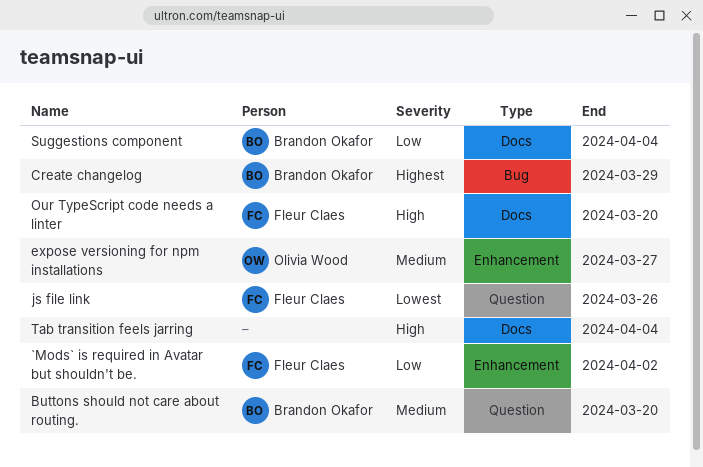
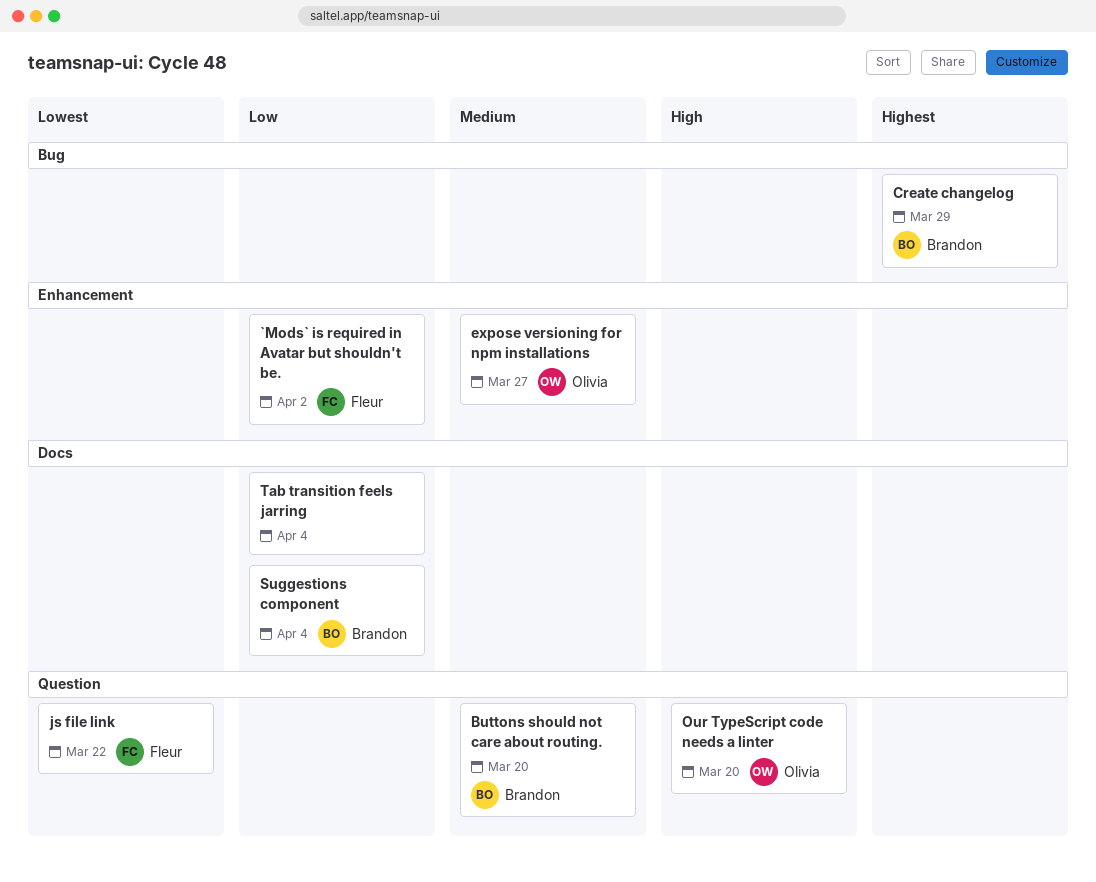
js file link, due: Mar 26 -> Mar 22
Our TypeScript code needs a linter, owner: Fleur Claes -> Olivia Wood
Our TypeScript code needs a linter, label: Docs -> Question
Tab transition feels jarring, priority: High -> Low

